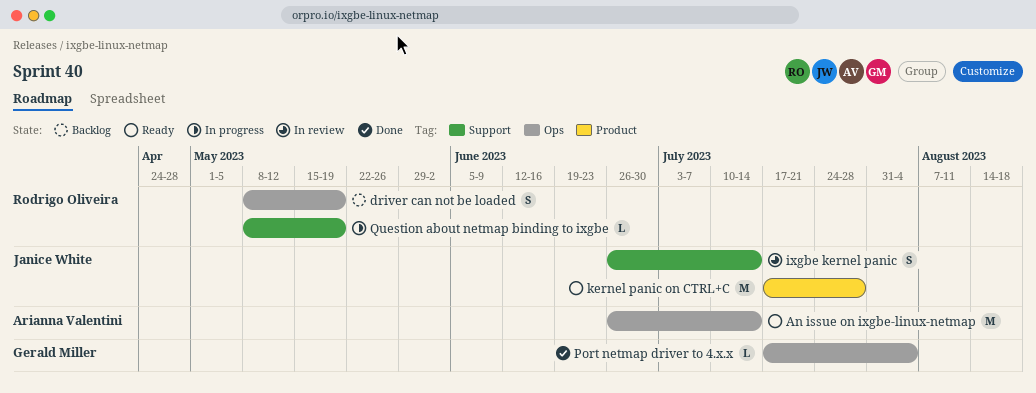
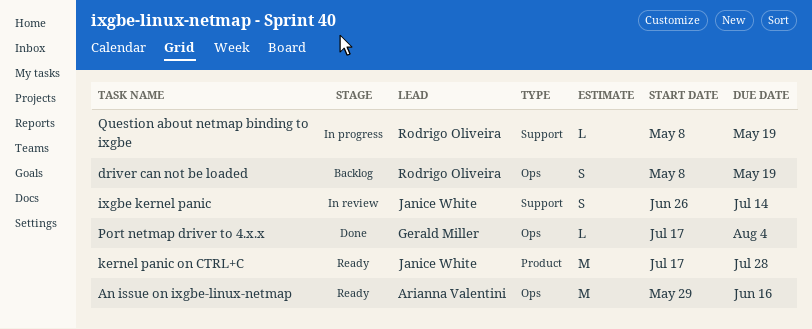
An issue on ixgbe-linux-netmap, start: Jun 26 -> May 29
An issue on ixgbe-linux-netmap, due: Jul 14 -> Jun 16

